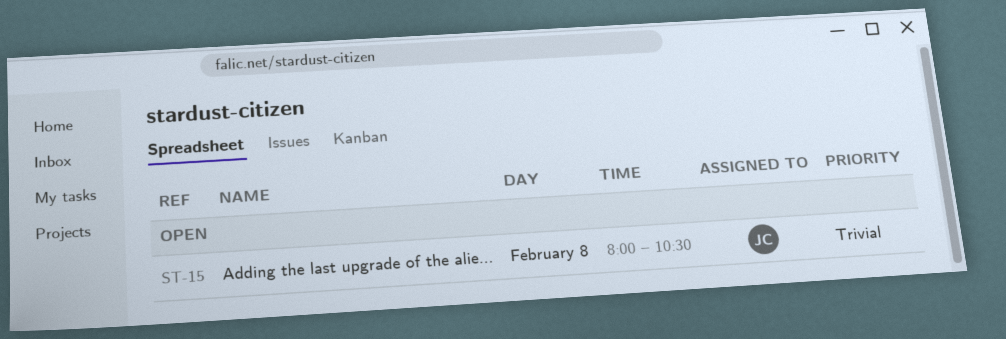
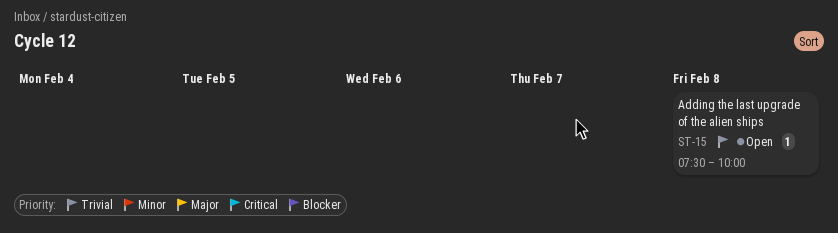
ST-15, begins: 08:00 -> 07:30
ST-15, ends: 10:30 -> 10:00

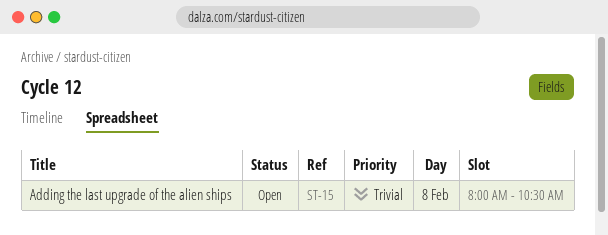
ST-15, begins: 07:30 -> 08:00
ST-15, ends: 10:00 -> 10:30

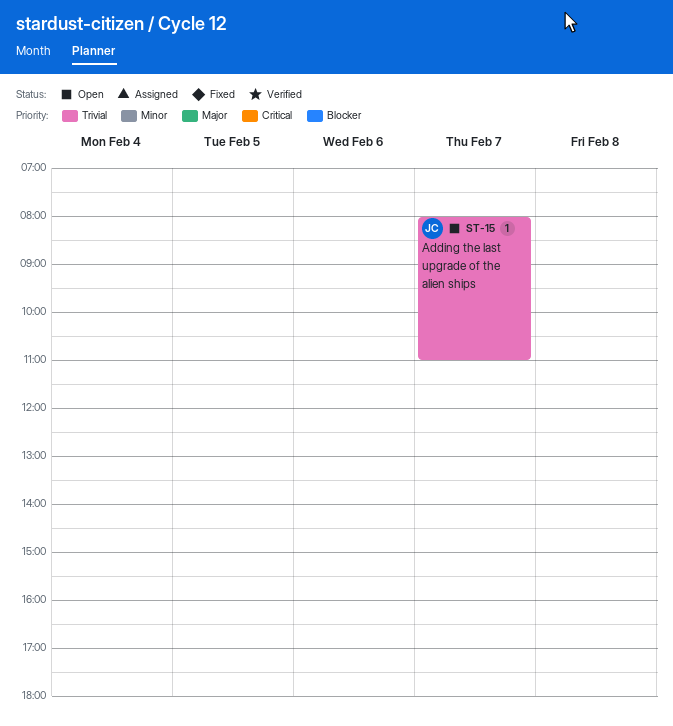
ST-15, day: Feb 8 -> Feb 7
ST-15, ends: 10:30 -> 11:00

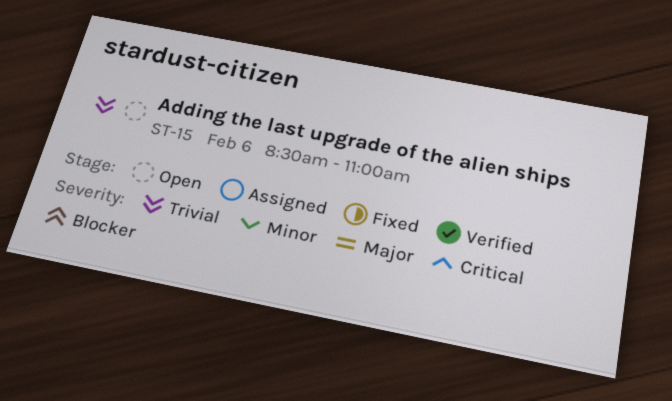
ST-15, day: Feb 7 -> Feb 6
ST-15, begins: 08:00 -> 08:30

